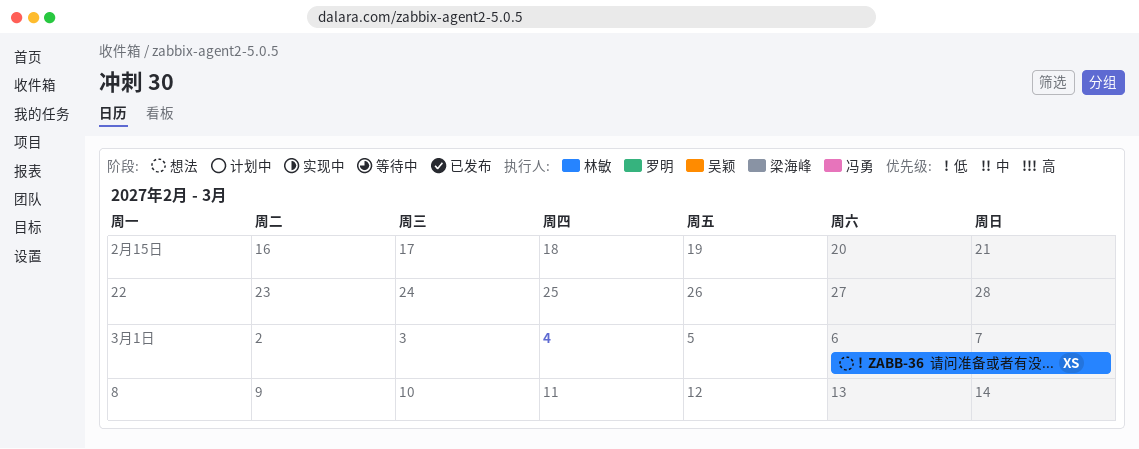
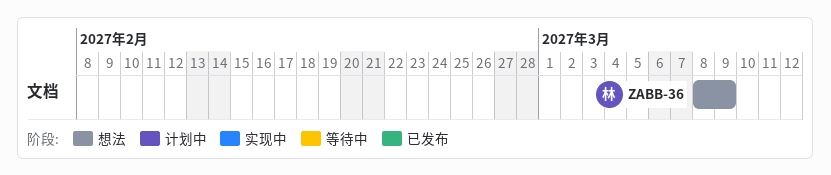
ZABB-36, start: Mar 6 -> Mar 8
ZABB-36, due: Mar 7 -> Mar 9

